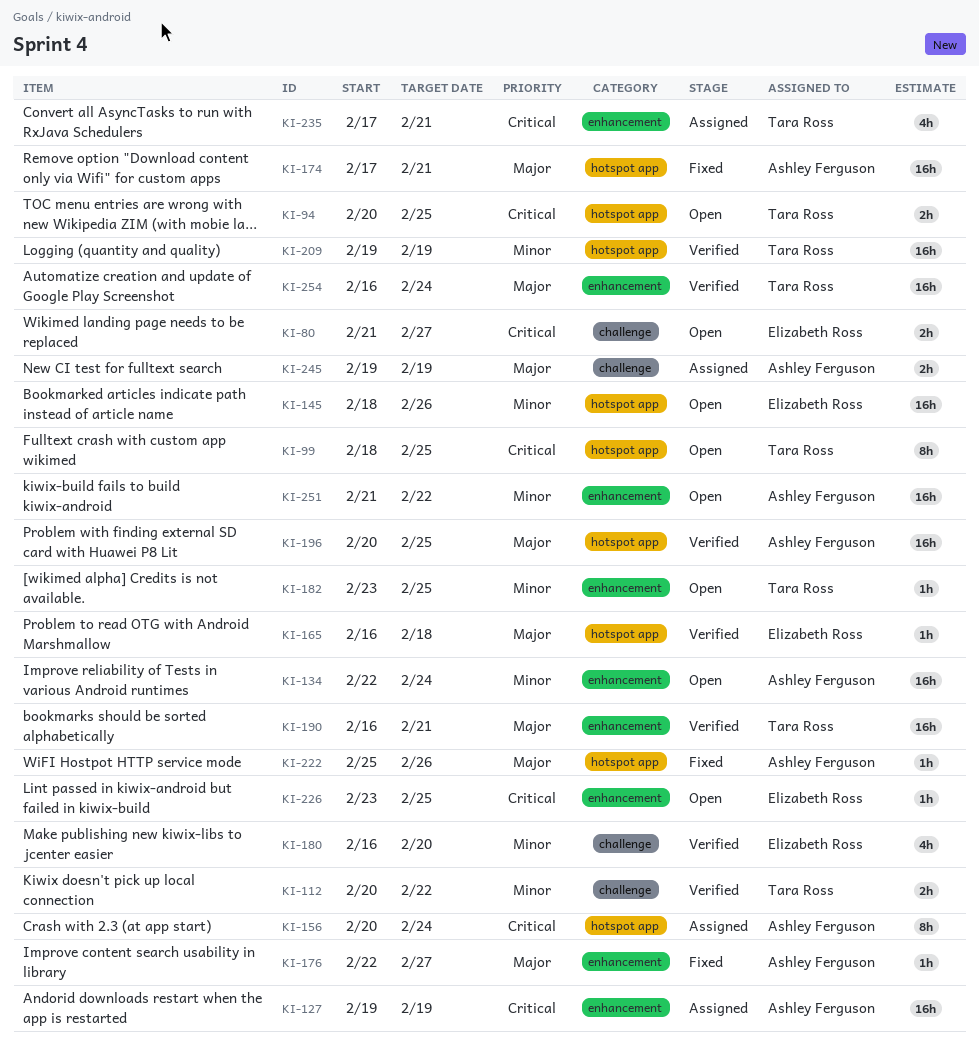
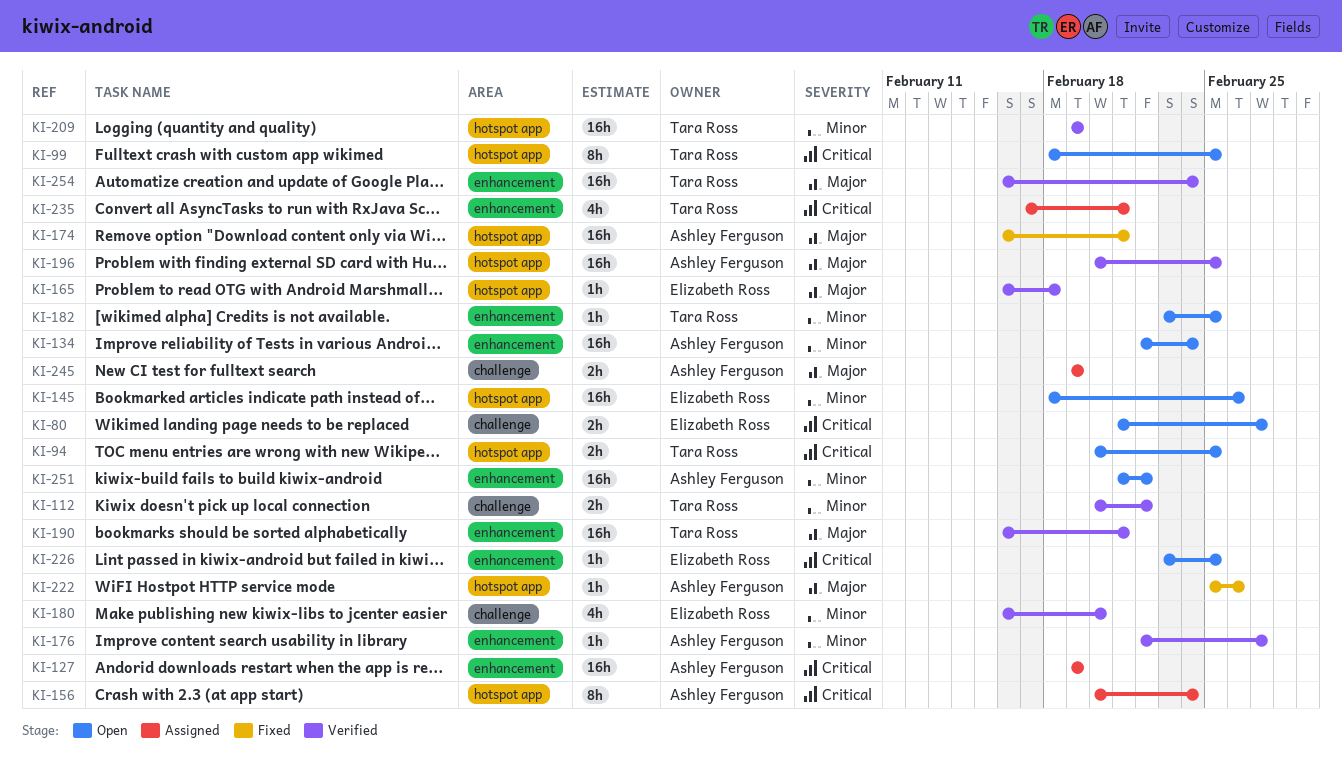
KI-174, start: Feb 17 -> Feb 16
KI-176, status: Fixed -> Verified
KI-176, priority: Major -> Minor

